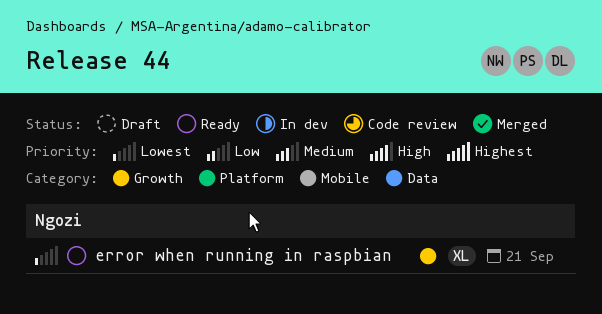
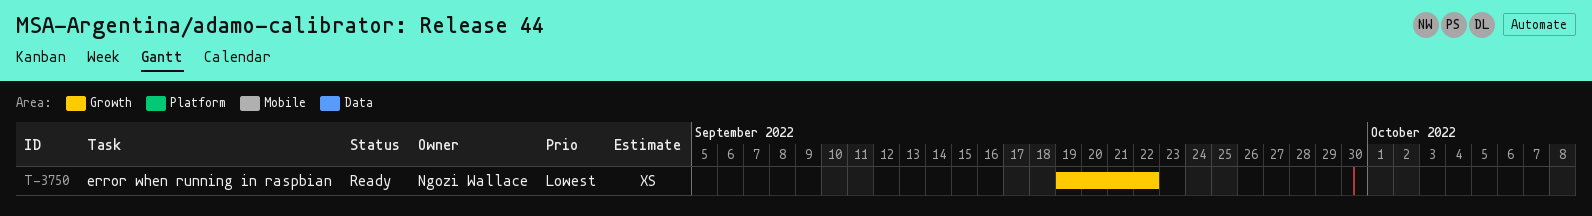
error when running in raspbian, estimate: XL -> XS
error when running in raspbian, due: Sep 21 -> Sep 22

